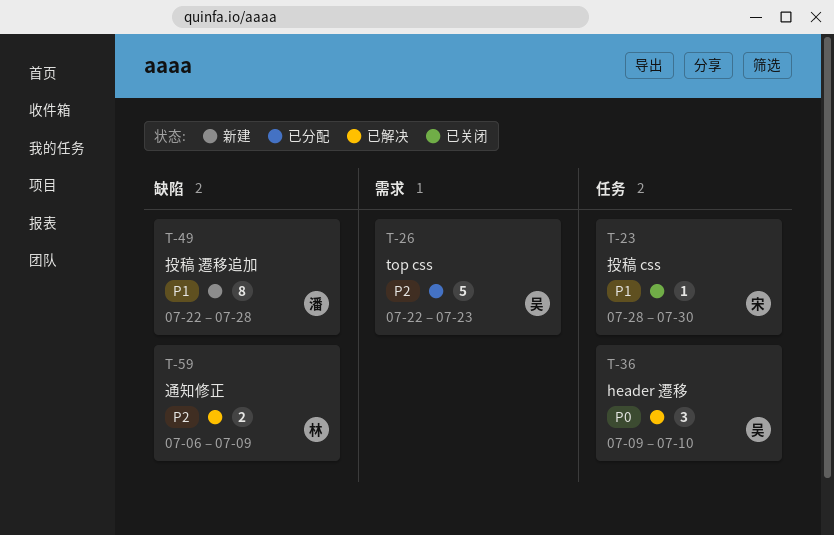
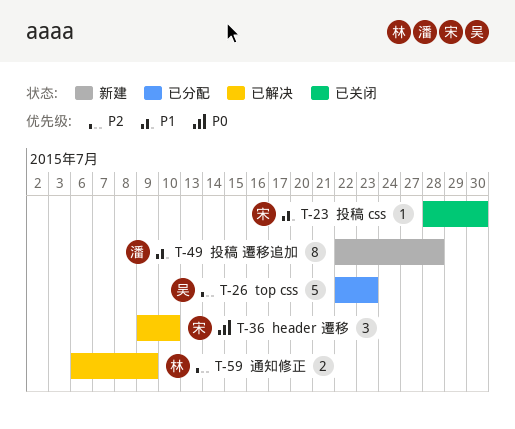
T-36, owner: 吴 -> 宋

